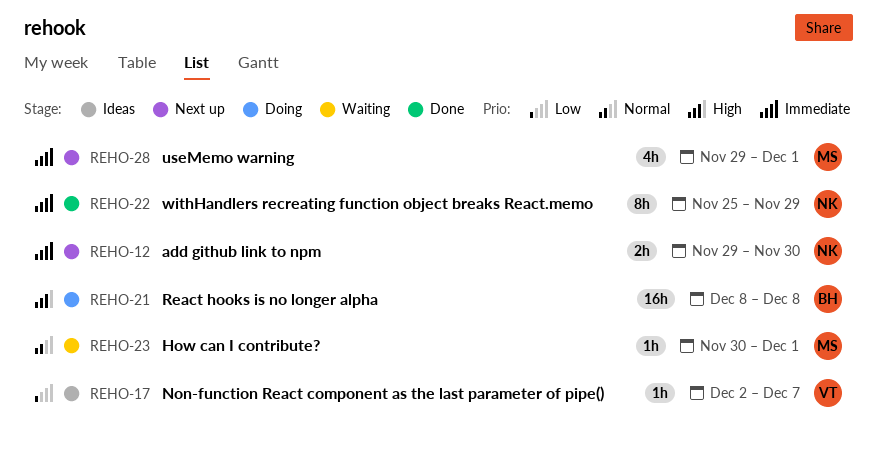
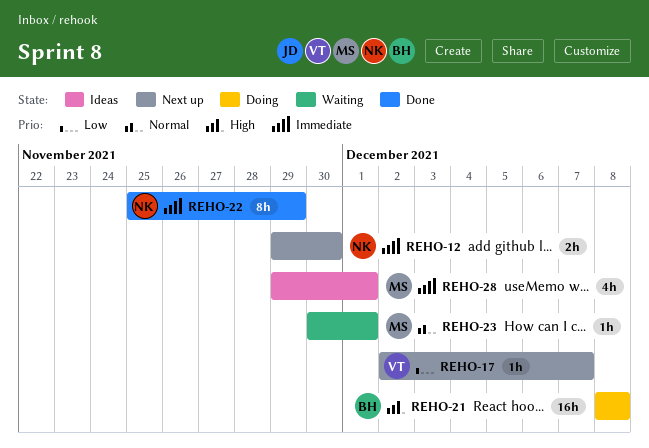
REHO-17, status: Ideas -> Next up
REHO-28, status: Next up -> Ideas

